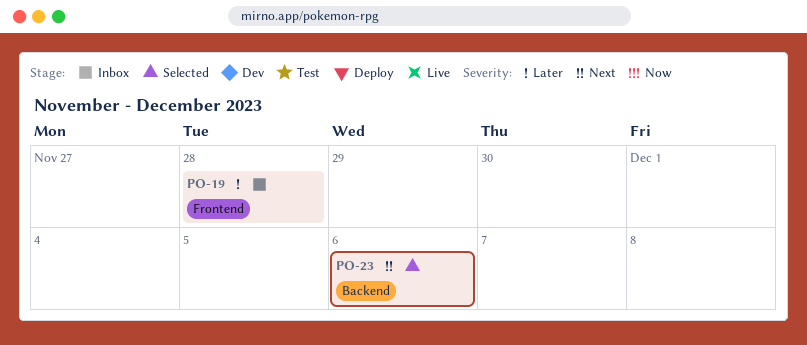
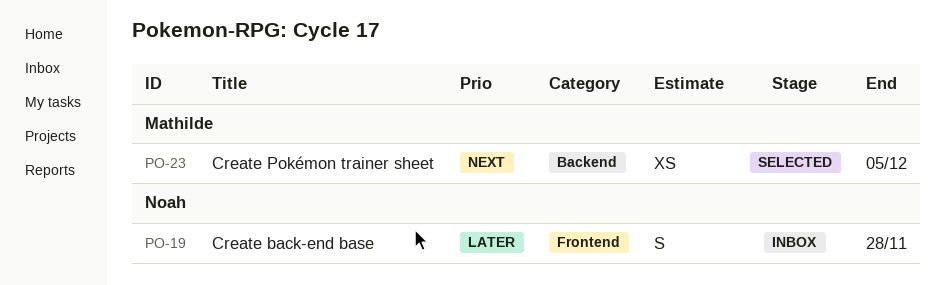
PO-23, due: Dec 6 -> Dec 5

